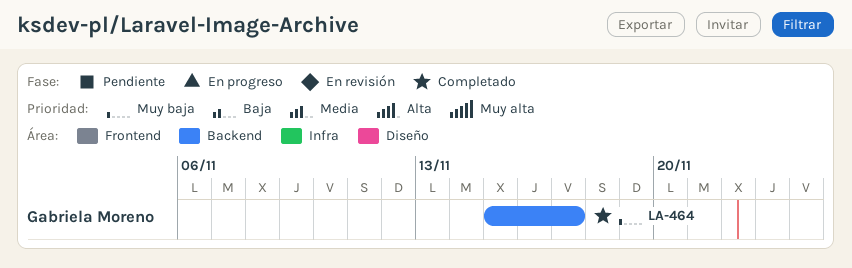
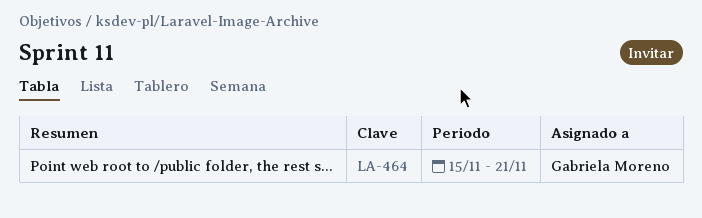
LA-464, due: Nov 17 -> Nov 21

